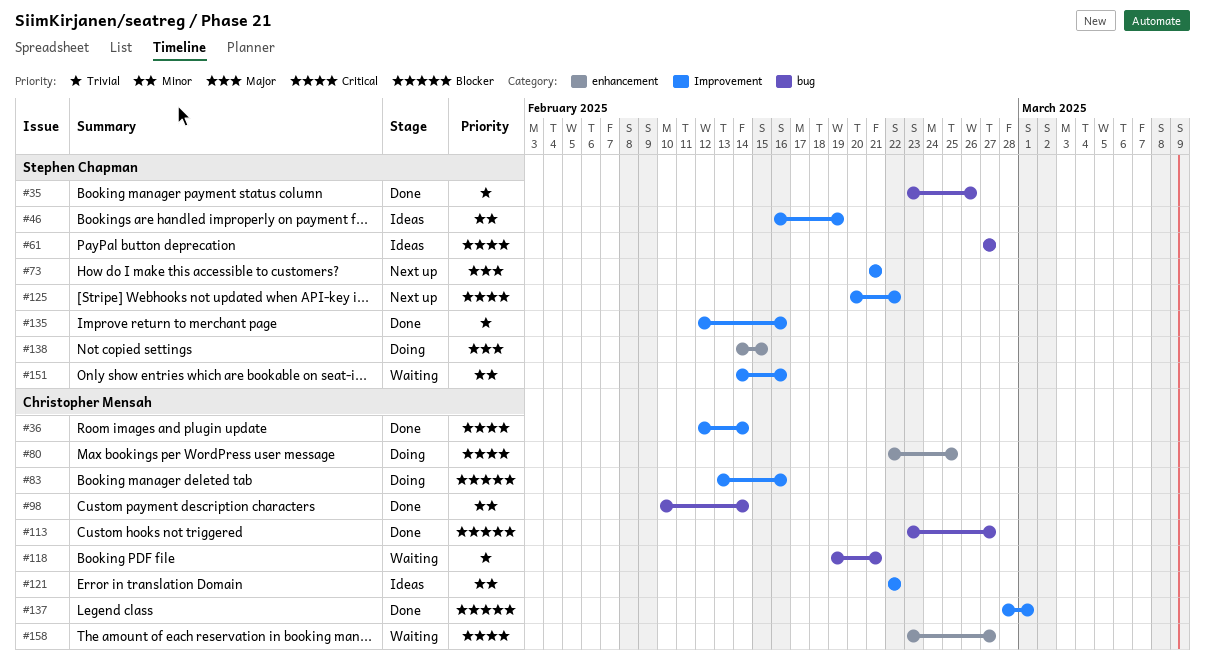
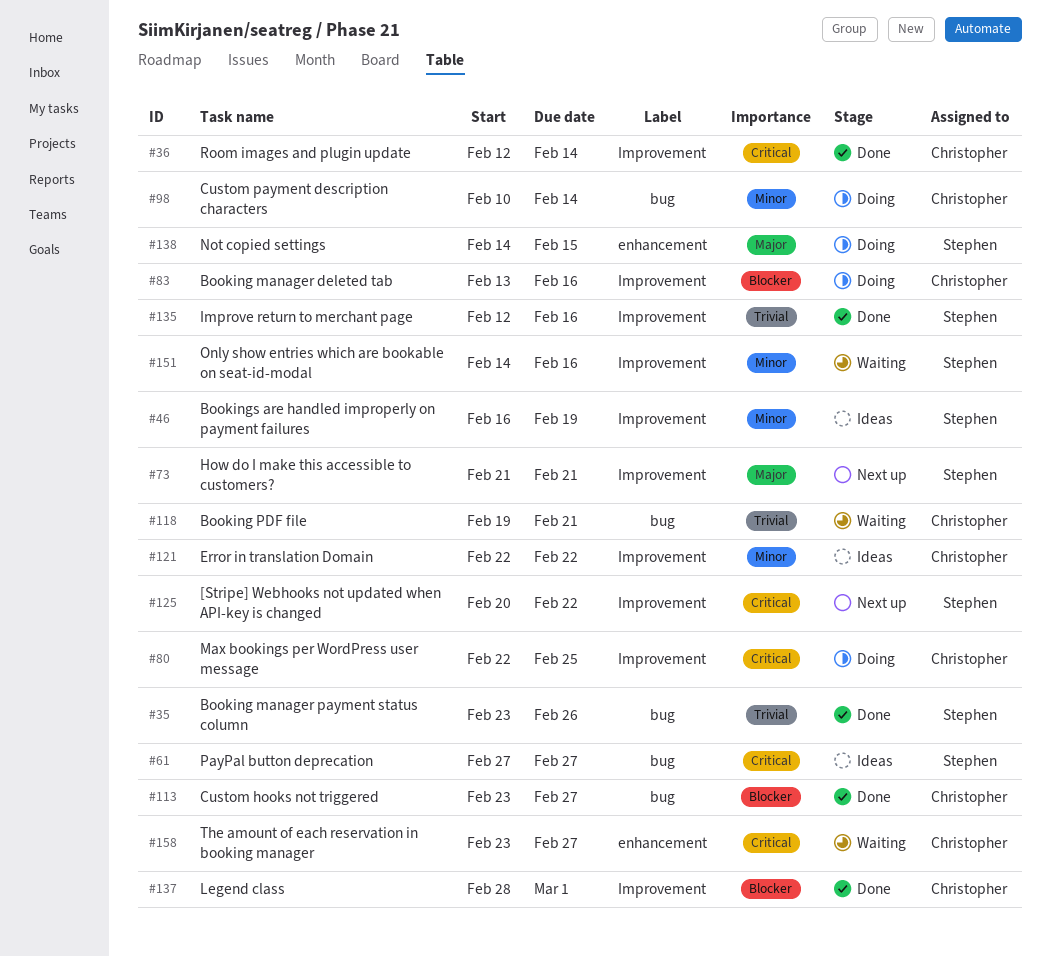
#80, label: enhancement -> Improvement
#98, status: Done -> Doing

